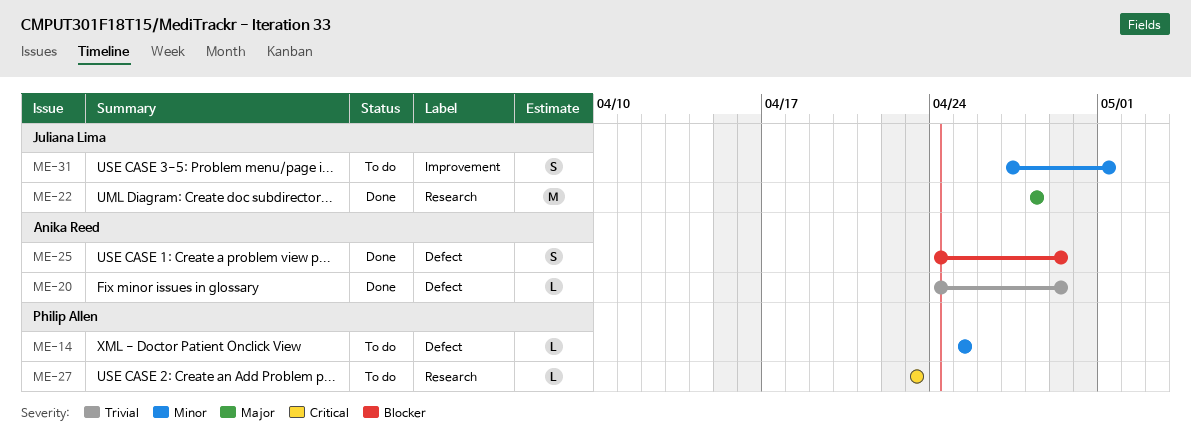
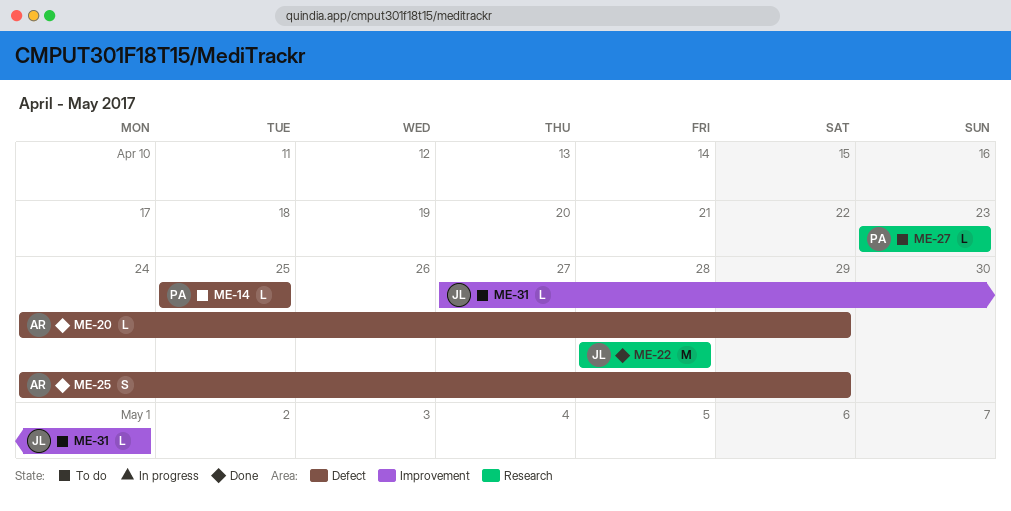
ME-31, estimate: S -> L

